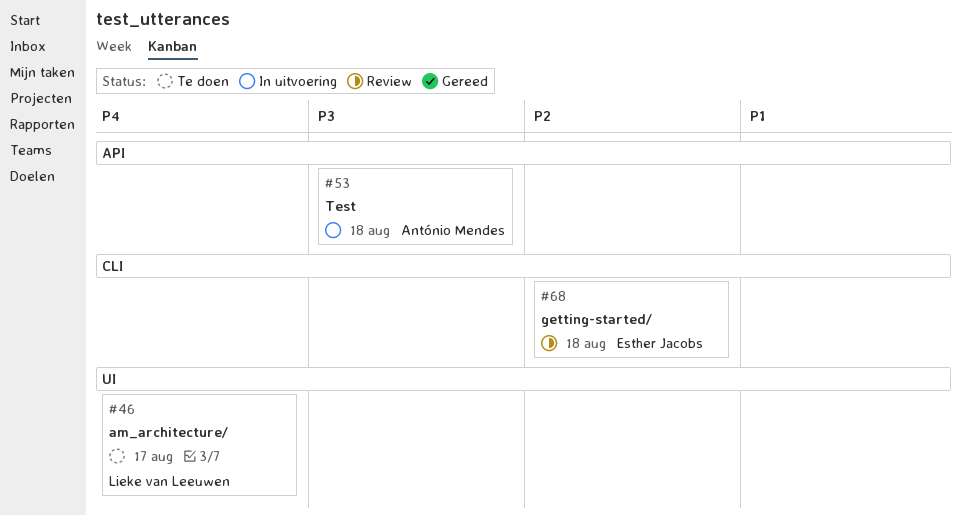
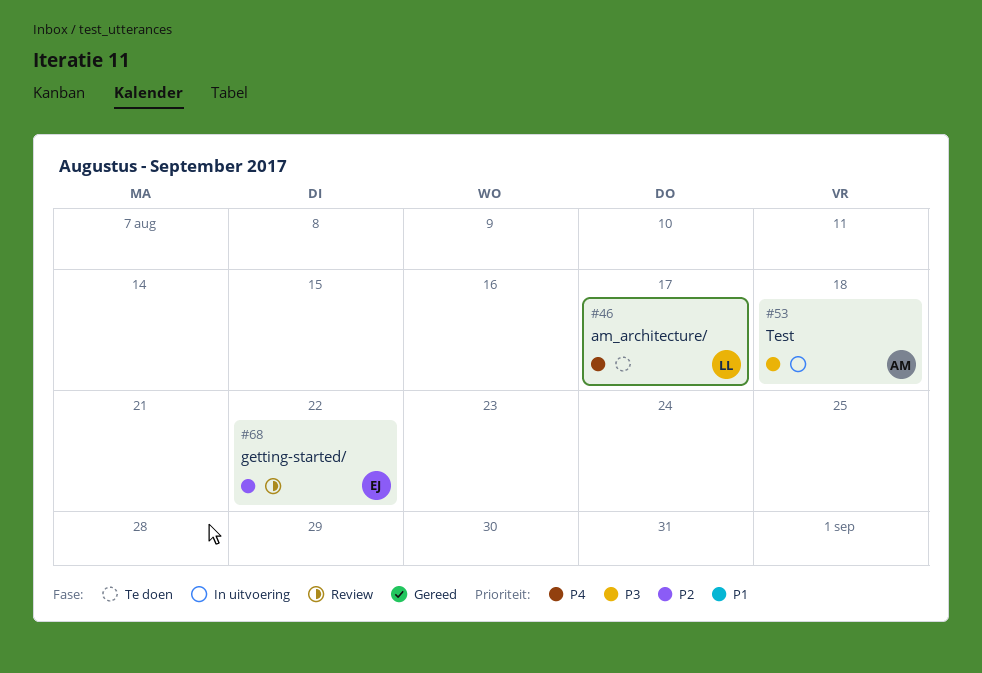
#68, due: Aug 18 -> Aug 22

